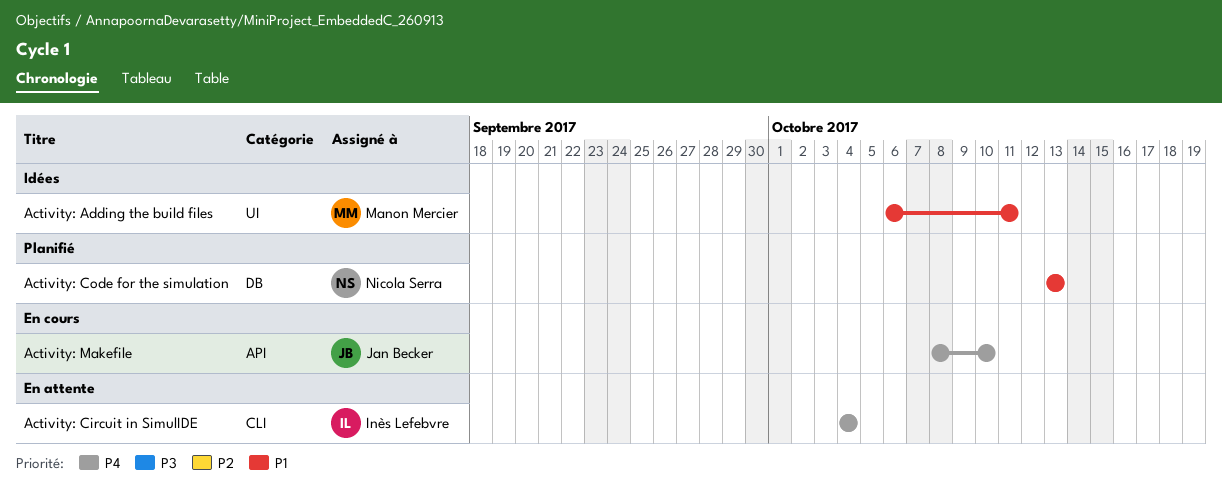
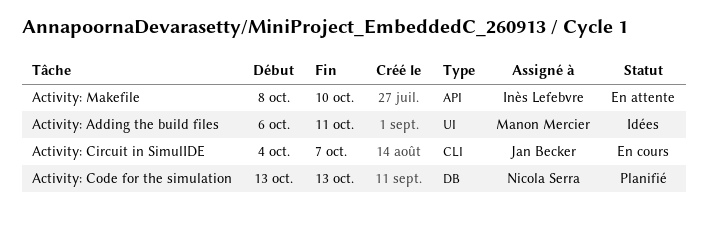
Activity: Circuit in SimulIDE, status: En attente -> En cours
Activity: Circuit in SimulIDE, owner: Inès Lefebvre -> Jan Becker
Activity: Circuit in SimulIDE, due: Oct 4 -> Oct 7
Activity: Makefile, status: En cours -> En attente
Activity: Makefile, owner: Jan Becker -> Inès Lefebvre

